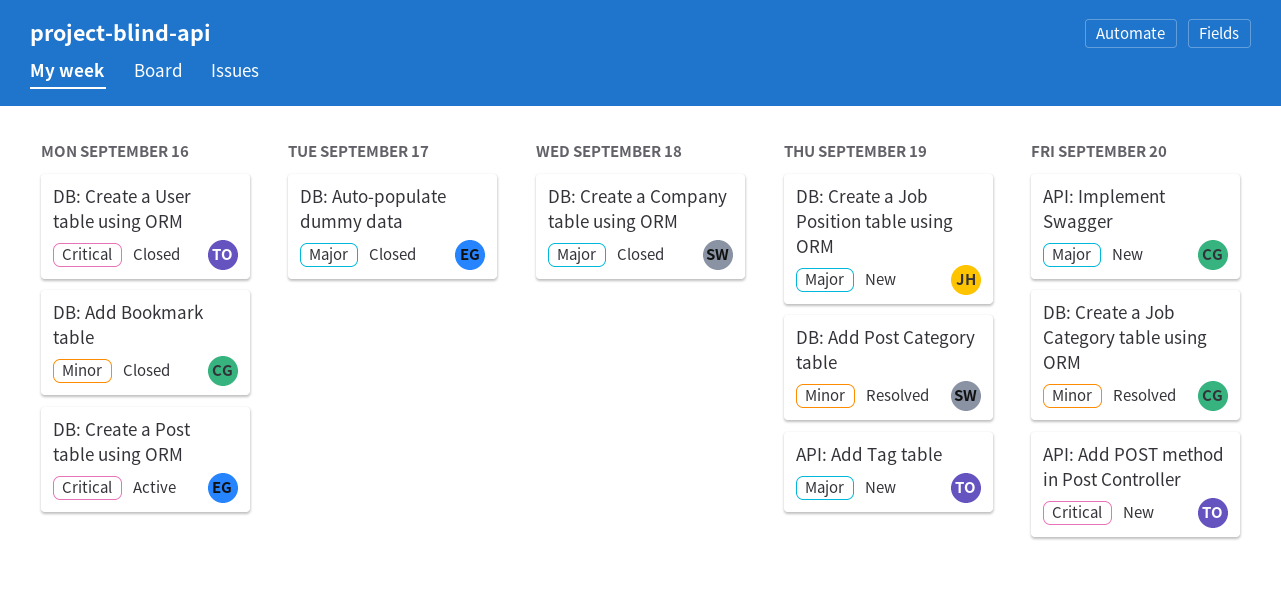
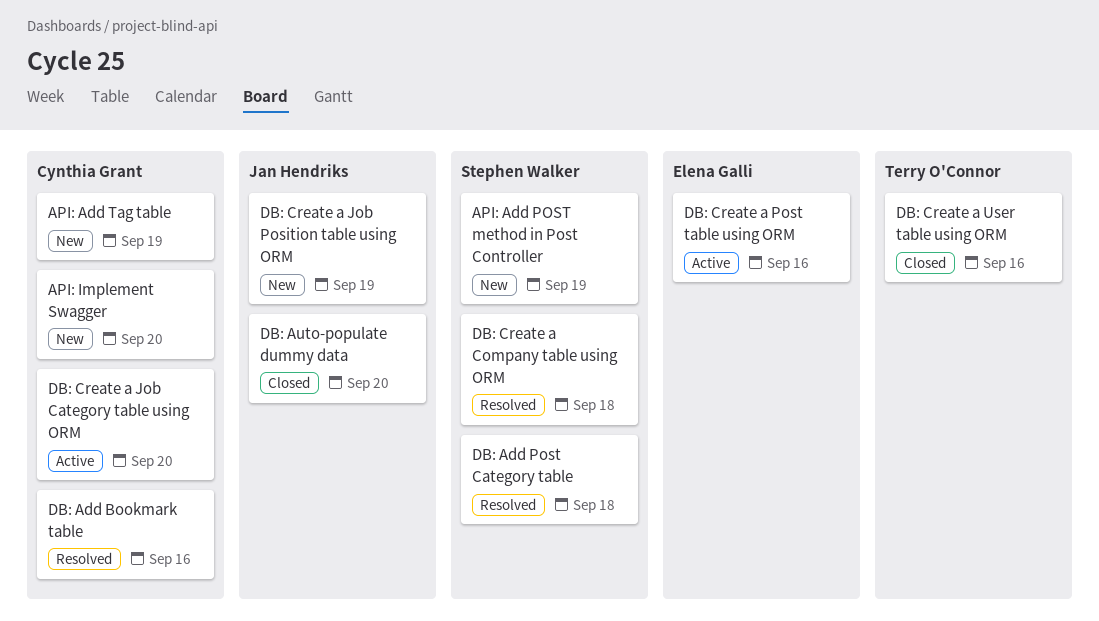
API: Add POST method in Post Controller, owner: Terry O'Connor -> Stephen Walker
API: Add POST method in Post Controller, due: Sep 20 -> Sep 19
API: Add Tag table, owner: Terry O'Connor -> Cynthia Grant
DB: Add Bookmark table, status: Closed -> Resolved
DB: Add Post Category table, due: Sep 19 -> Sep 18
DB: Auto-populate dummy data, owner: Elena Galli -> Jan Hendriks
DB: Auto-populate dummy data, due: Sep 17 -> Sep 20
DB: Create a Company table using ORM, status: Closed -> Resolved
DB: Create a Job Category table using ORM, status: Resolved -> Active

